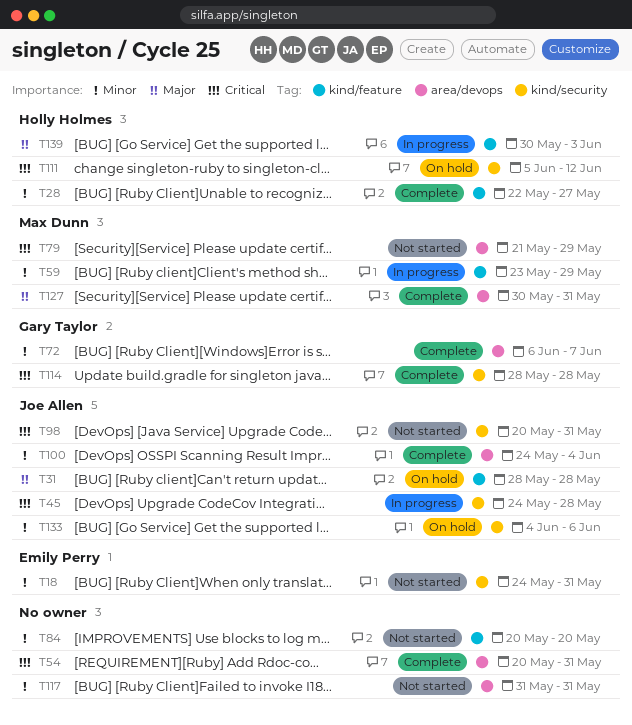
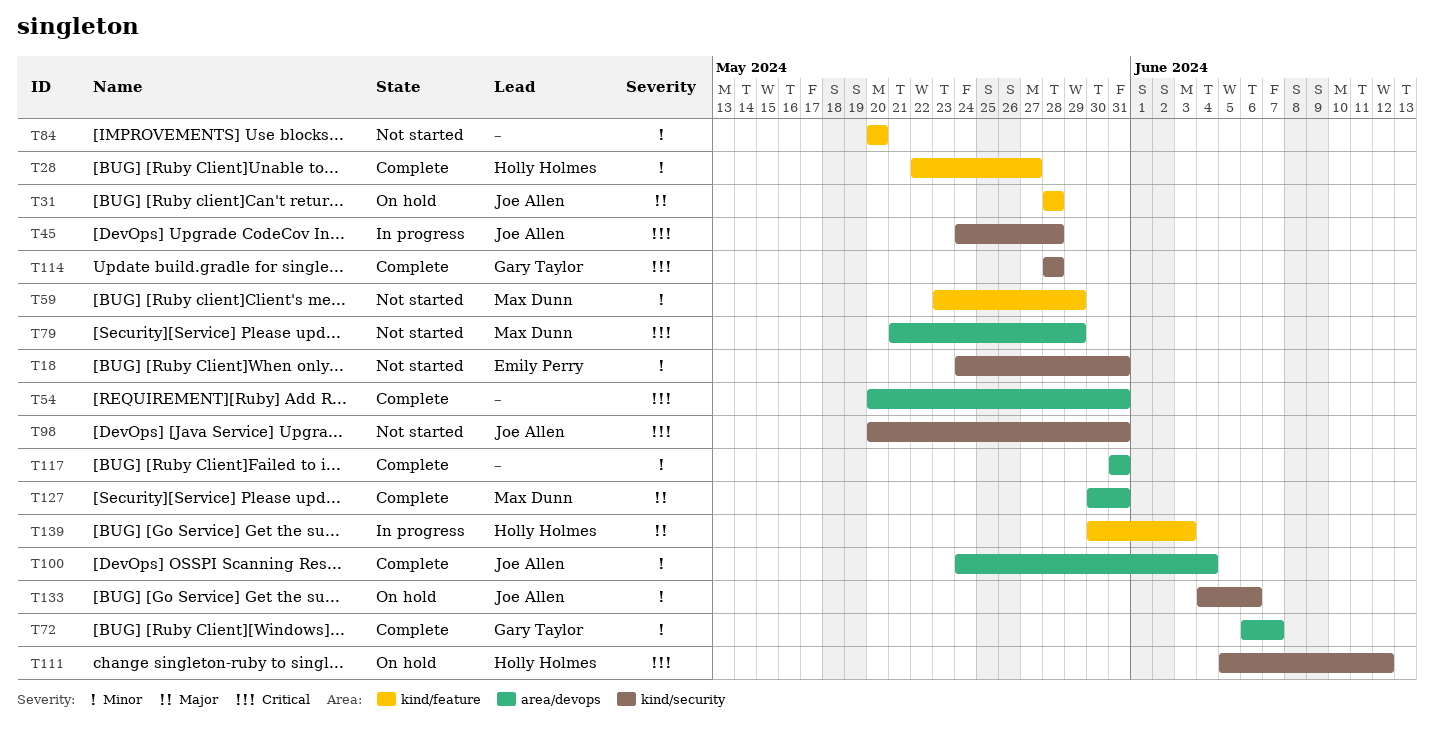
T59, status: In progress -> Not started
T117, status: Not started -> Complete

